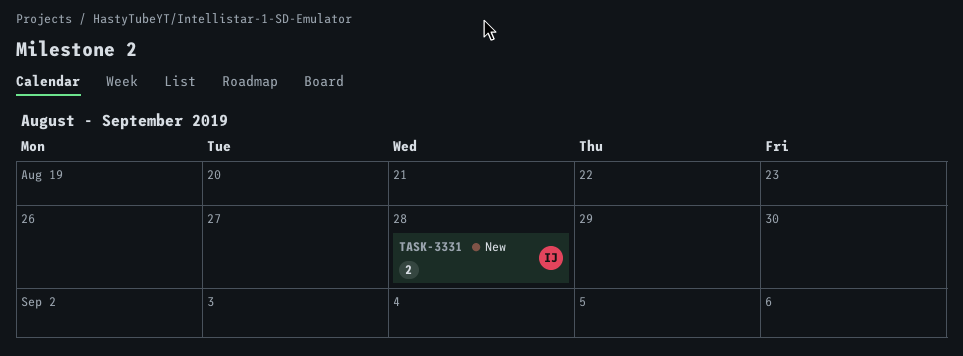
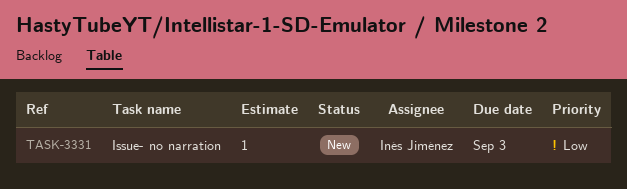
TASK-3331, estimate: 2 -> 1
TASK-3331, due: Aug 28 -> Sep 3

